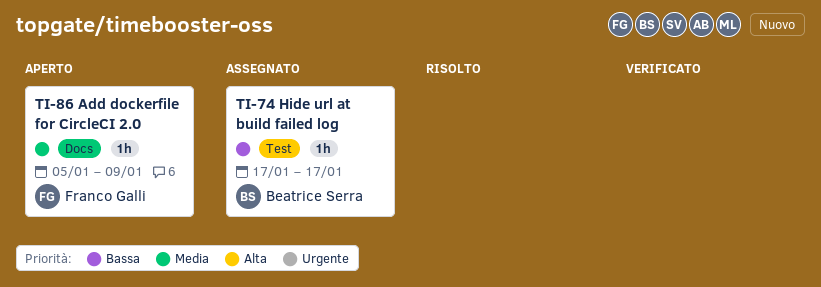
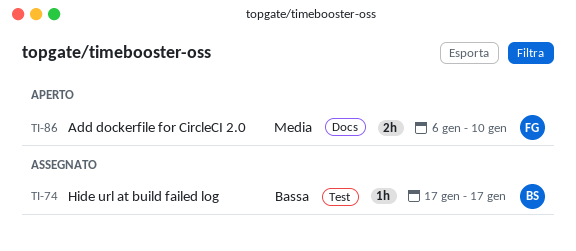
TI-86, estimate: 1h -> 2h
TI-86, start: Jan 5 -> Jan 6
TI-86, due: Jan 9 -> Jan 10

